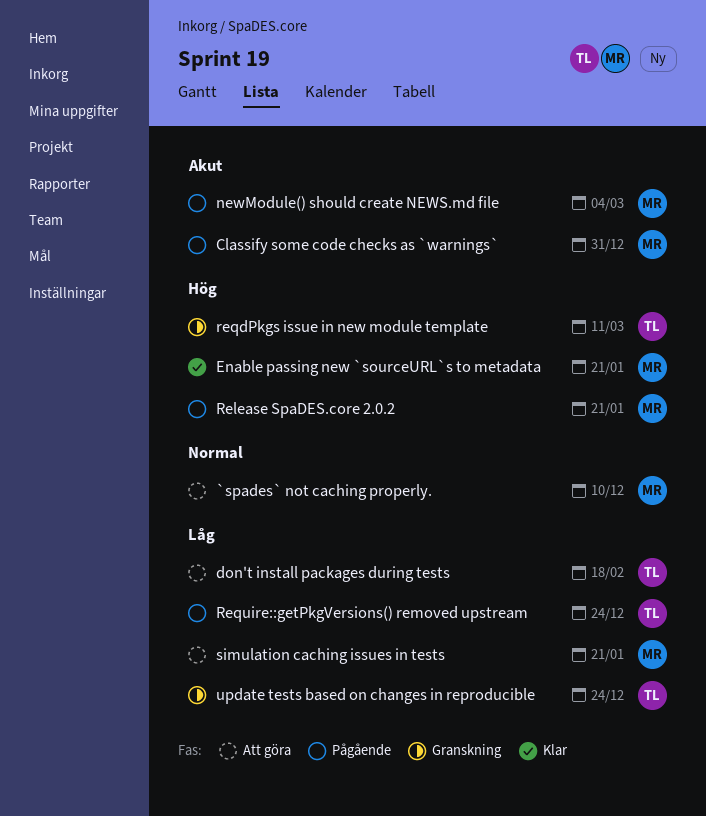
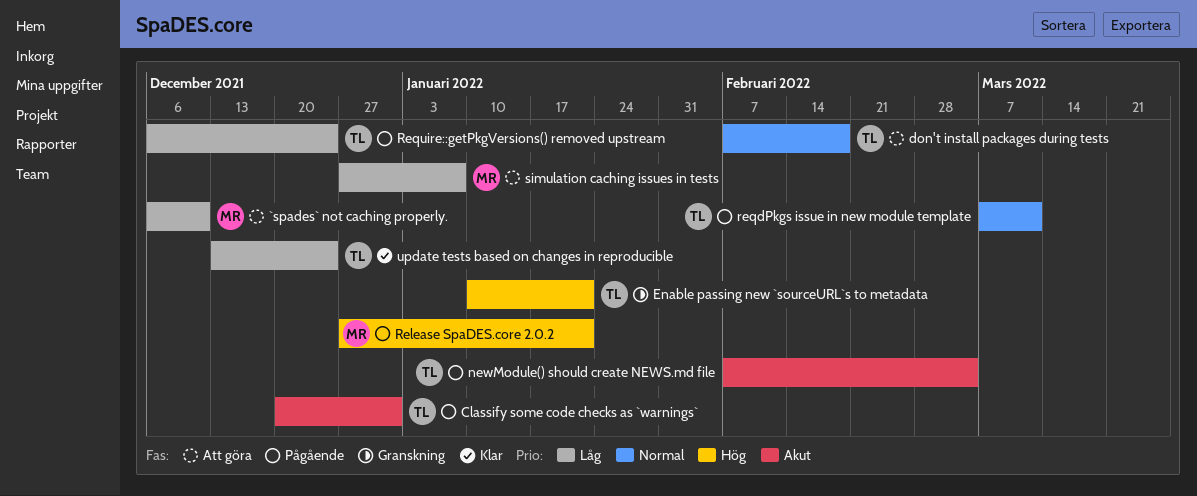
`spades` not caching properly., priority: Normal -> Låg
Classify some code checks as `warnings`, owner: MR -> TL
don't install packages during tests, priority: Låg -> Normal
Enable passing new `sourceURL`s to metadata, status: Klar -> Granskning
Enable passing new `sourceURL`s to metadata, owner: MR -> TL
newModule() should create NEWS.md file, owner: MR -> TL
reqdPkgs issue in new module template, status: Granskning -> Pågående
reqdPkgs issue in new module template, priority: Hög -> Normal
simulation caching issues in tests, due: Jan 21 -> Jan 7
update tests based on changes in reproducible, status: Granskning -> Klar

